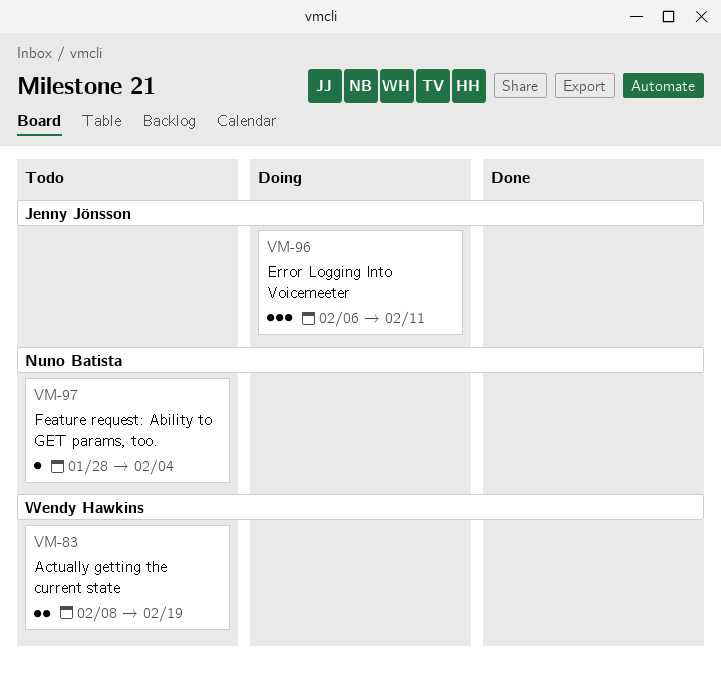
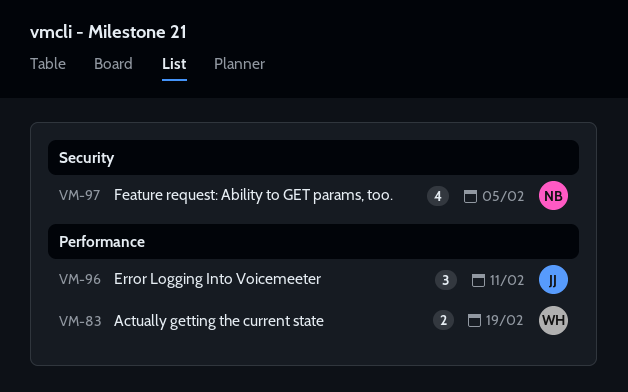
VM-97, estimate: 1 -> 4
VM-97, due: Feb 4 -> Feb 5

